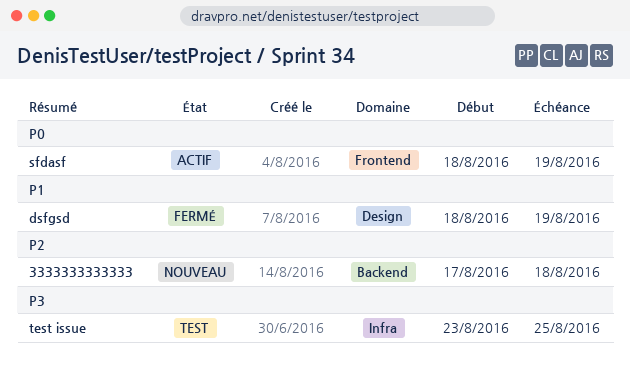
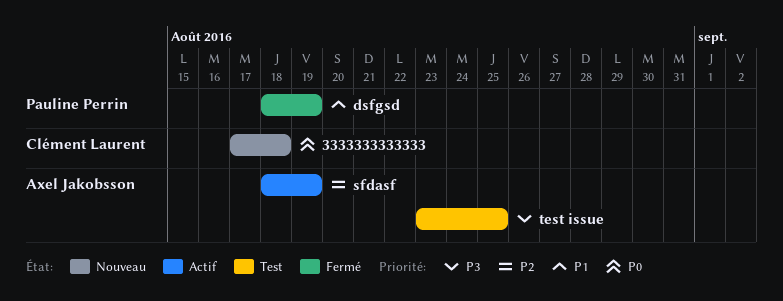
3333333333333, priority: P2 -> P0
sfdasf, priority: P0 -> P2

